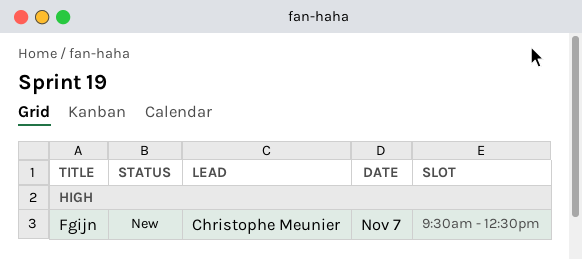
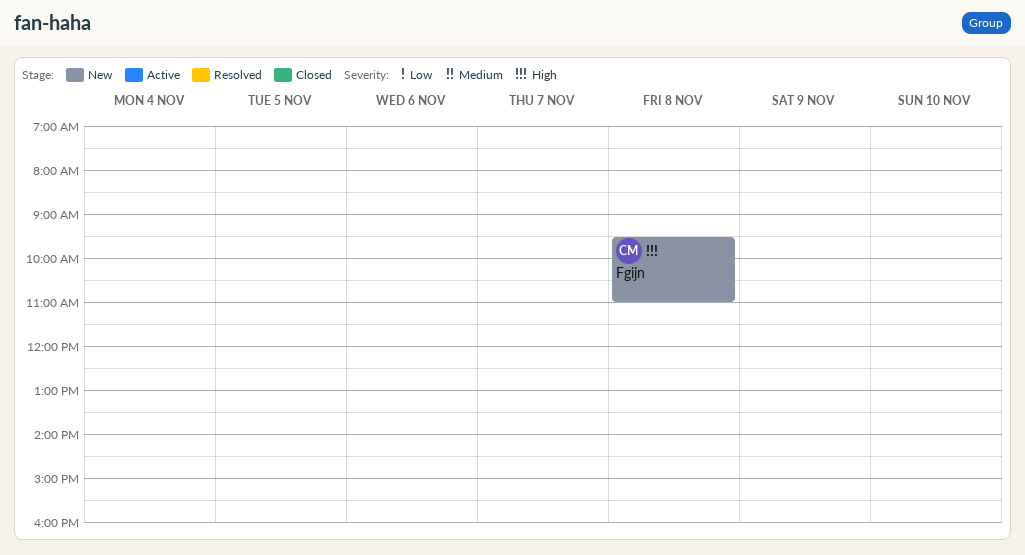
Fgijn, day: Nov 7 -> Nov 8
Fgijn, ends: 12:30 -> 11:00

